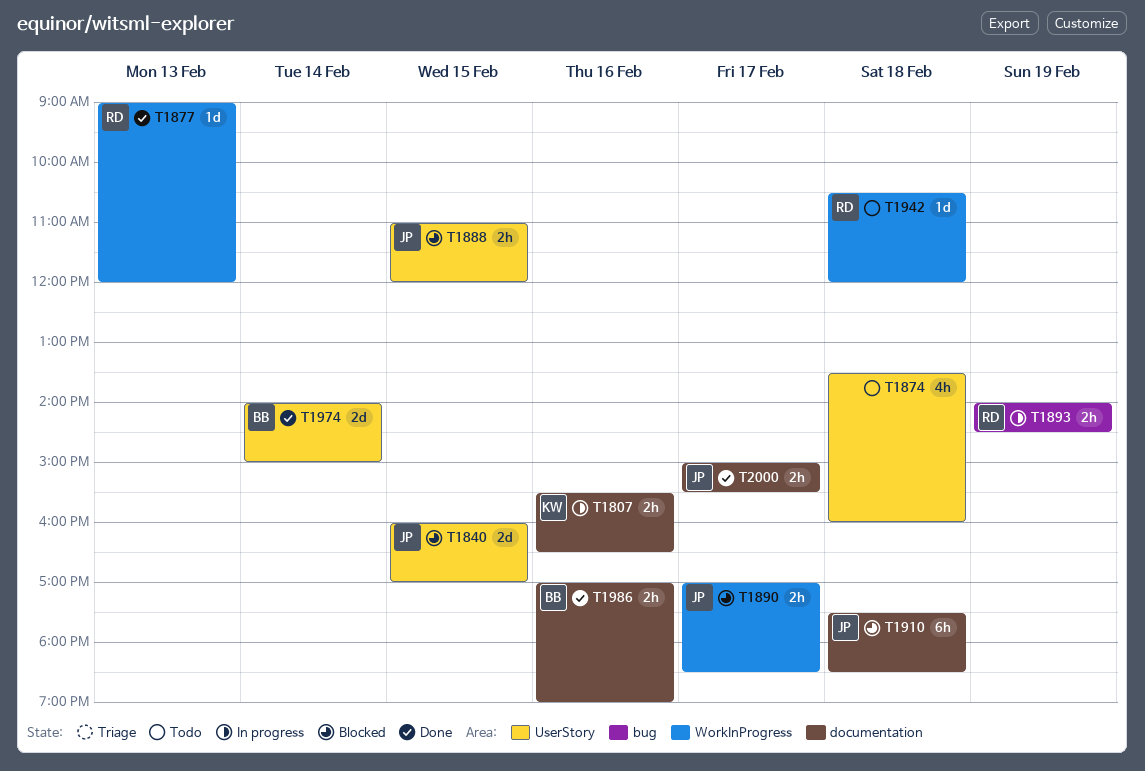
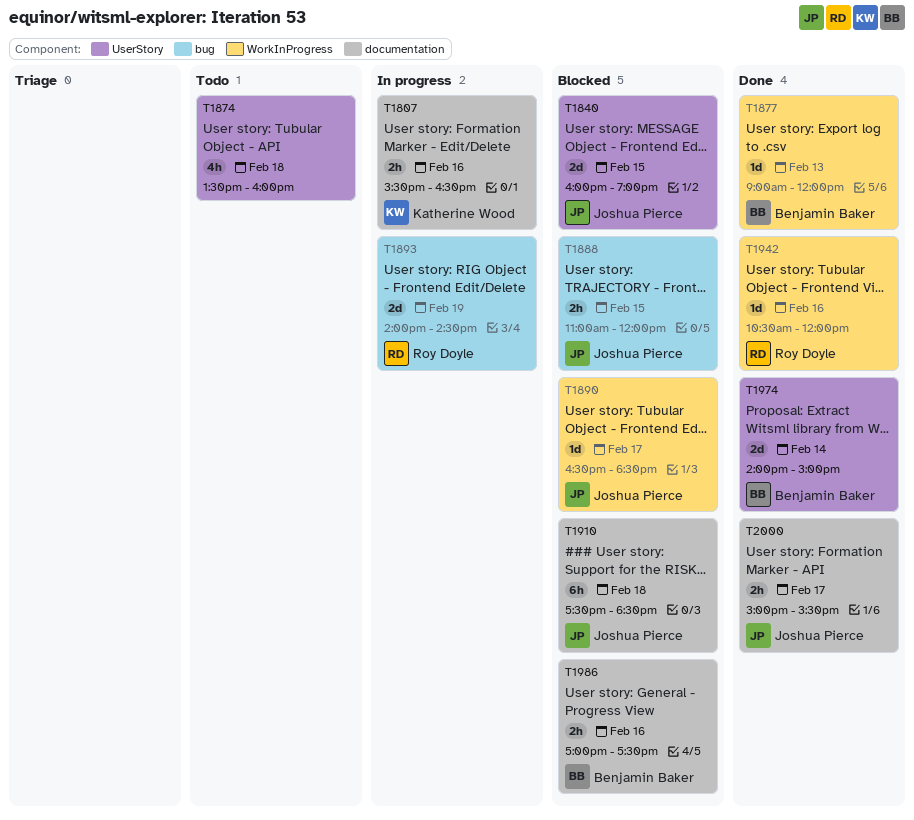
T1840, ends: 17:00 -> 19:00
T1877, owner: Roy Doyle -> Benjamin Baker
T1888, label: UserStory -> bug
T1890, estimate: 2h -> 1d
T1890, begins: 17:00 -> 16:30
T1893, estimate: 2h -> 2d
T1942, status: Todo -> Done
T1942, day: Feb 18 -> Feb 16
T1986, status: Done -> Blocked
T1986, ends: 19:00 -> 17:30

